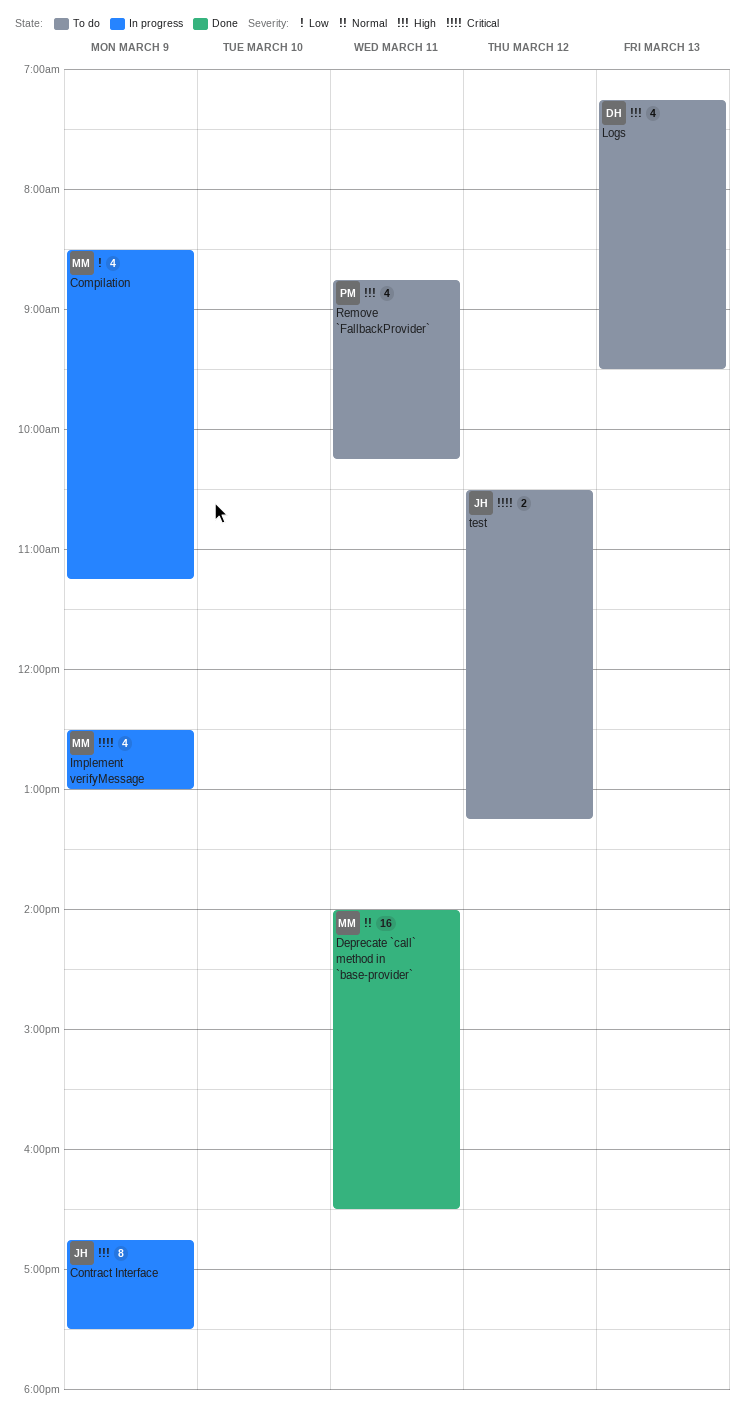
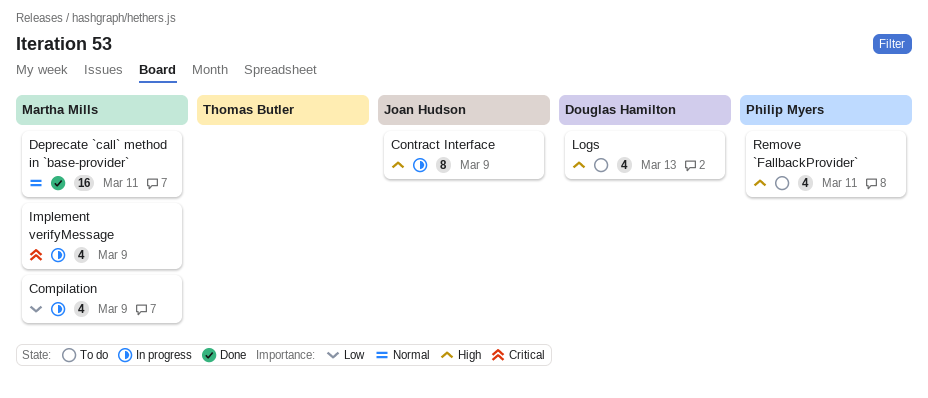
test: present -> none

